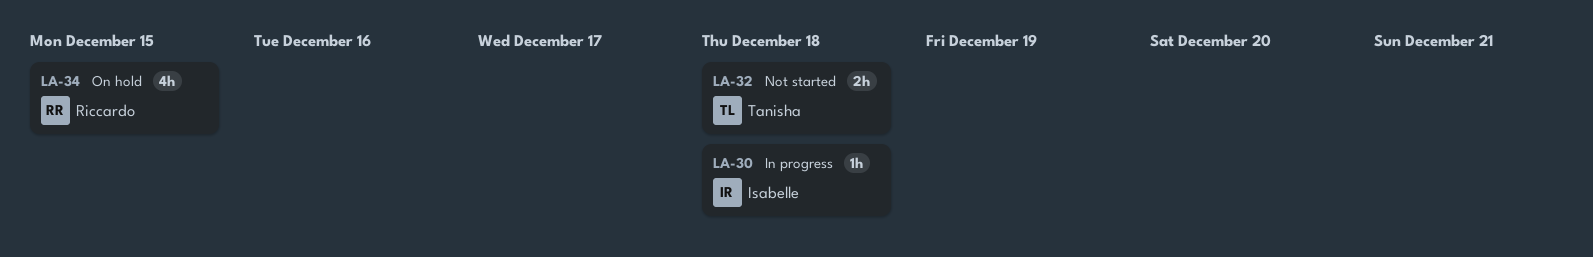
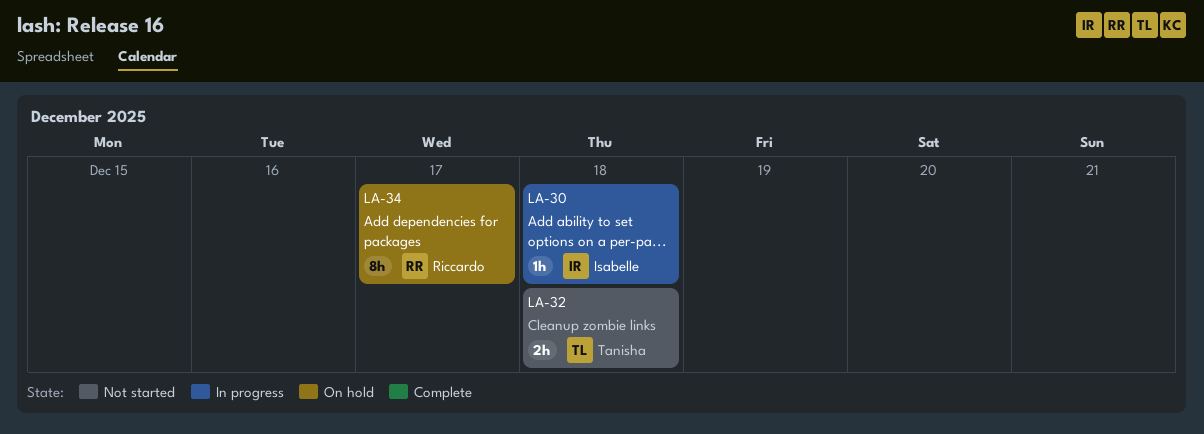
LA-34, estimate: 4h -> 8h
LA-34, due: Dec 15 -> Dec 17

